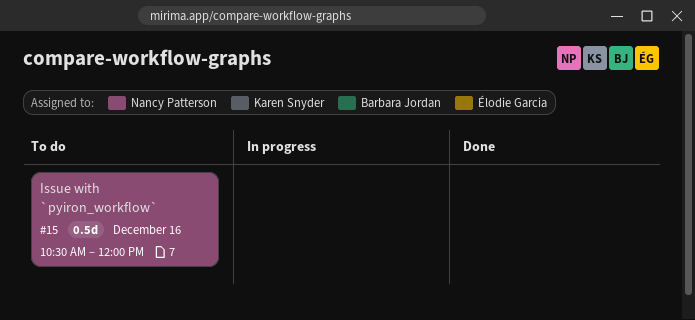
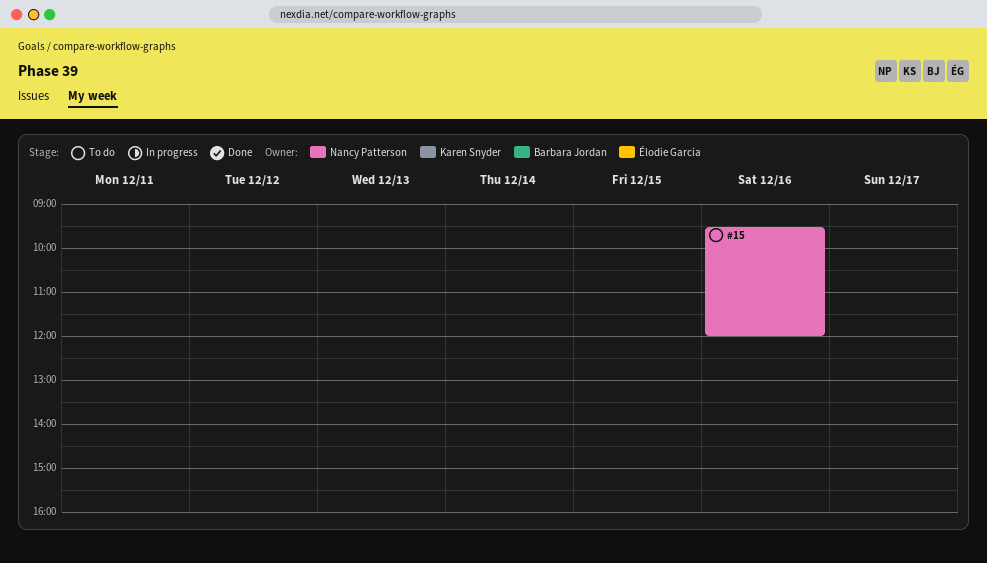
#15, begins: 10:30 -> 09:30

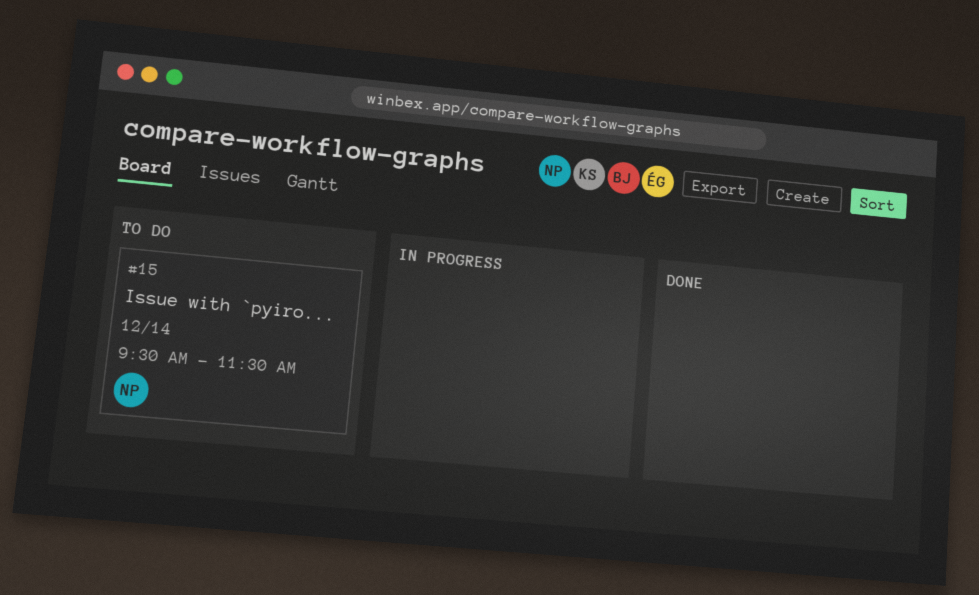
#15, day: Dec 16 -> Dec 14
#15, ends: 12:00 -> 11:30

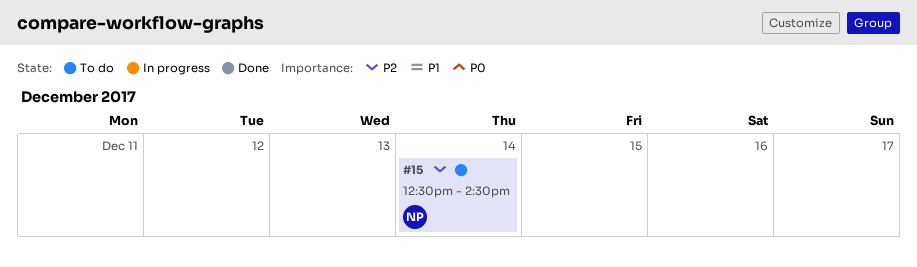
#15, begins: 09:30 -> 12:30
#15, ends: 11:30 -> 14:30

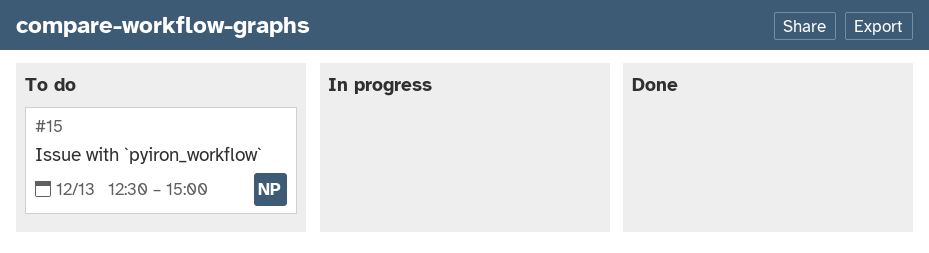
#15, day: Dec 14 -> Dec 13
#15, ends: 14:30 -> 15:00

